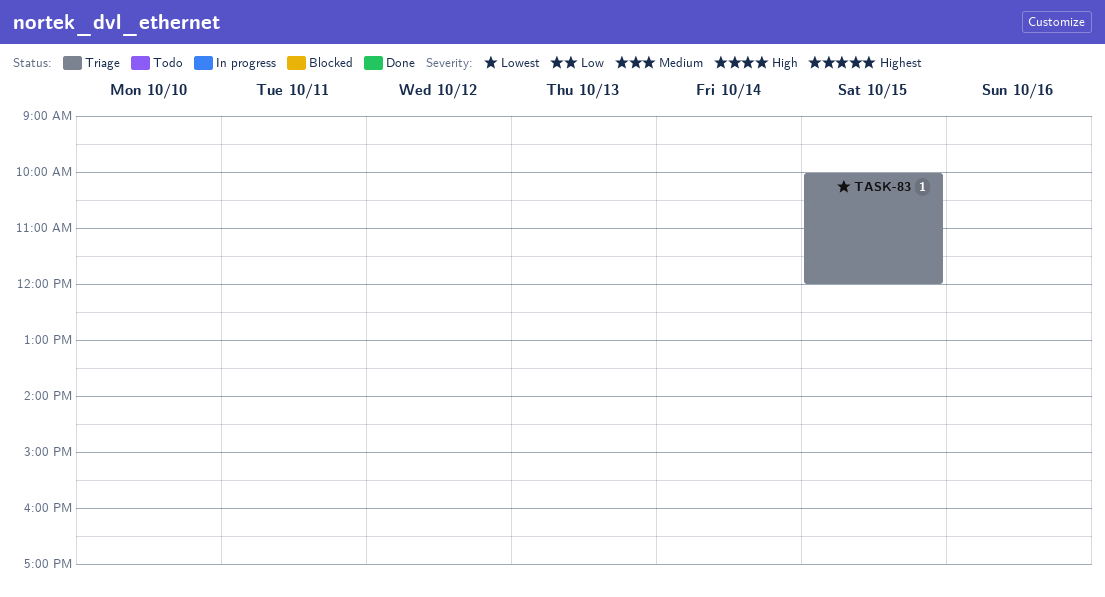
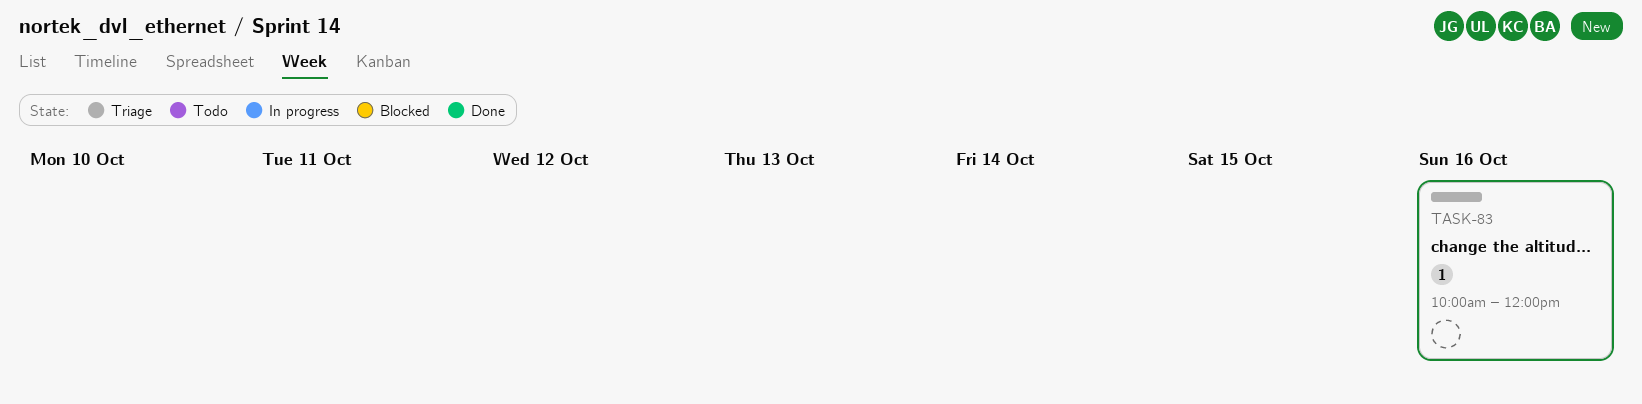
TASK-83, day: Oct 15 -> Oct 16

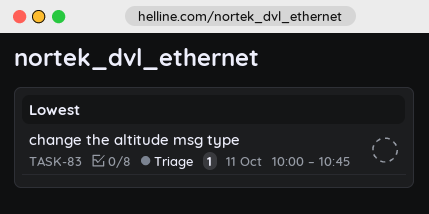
TASK-83, day: Oct 16 -> Oct 11
TASK-83, ends: 12:00 -> 10:45

